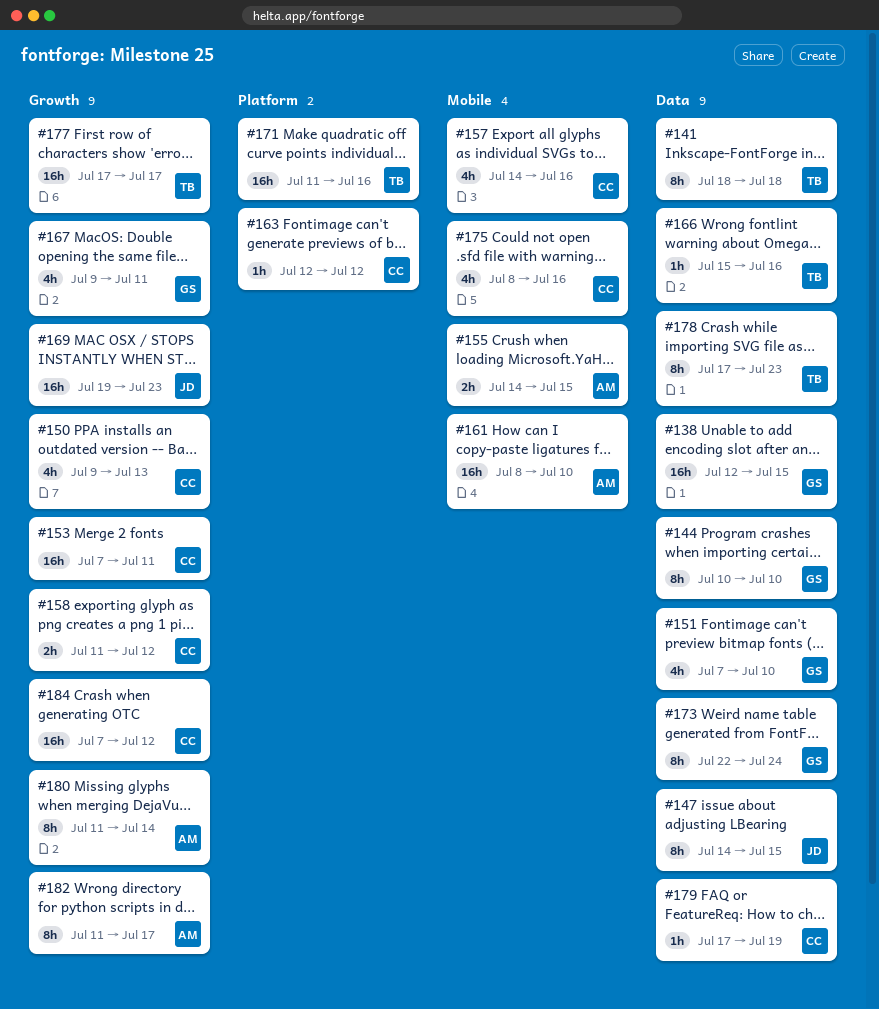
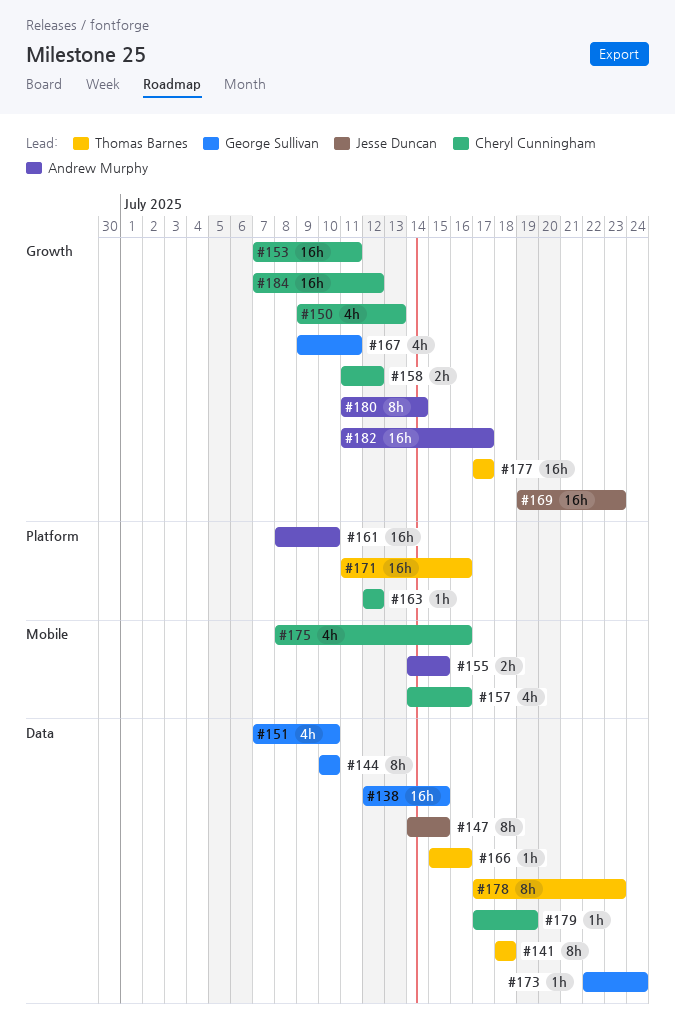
#161, label: Mobile -> Platform
#173, estimate: 8h -> 1h
#182, estimate: 8h -> 16h

